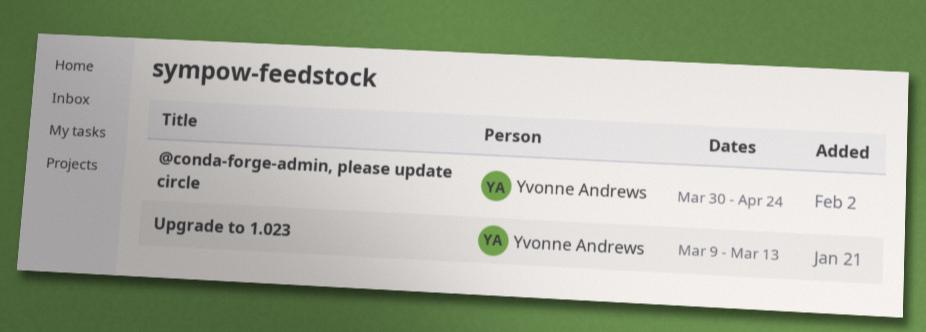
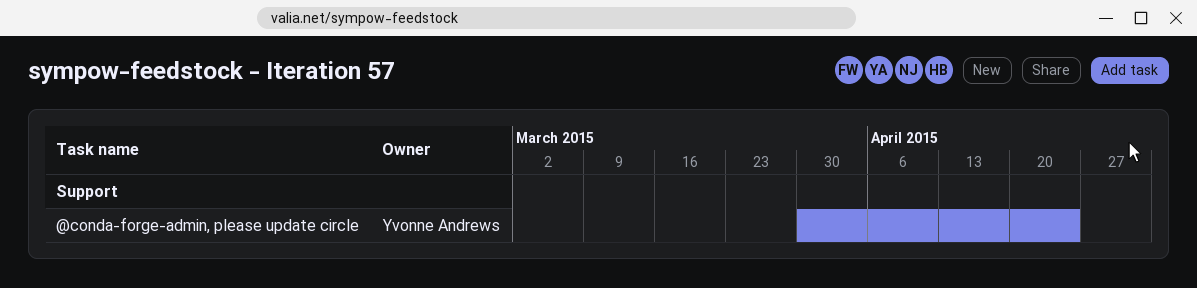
Upgrade to 1.023: present -> none

